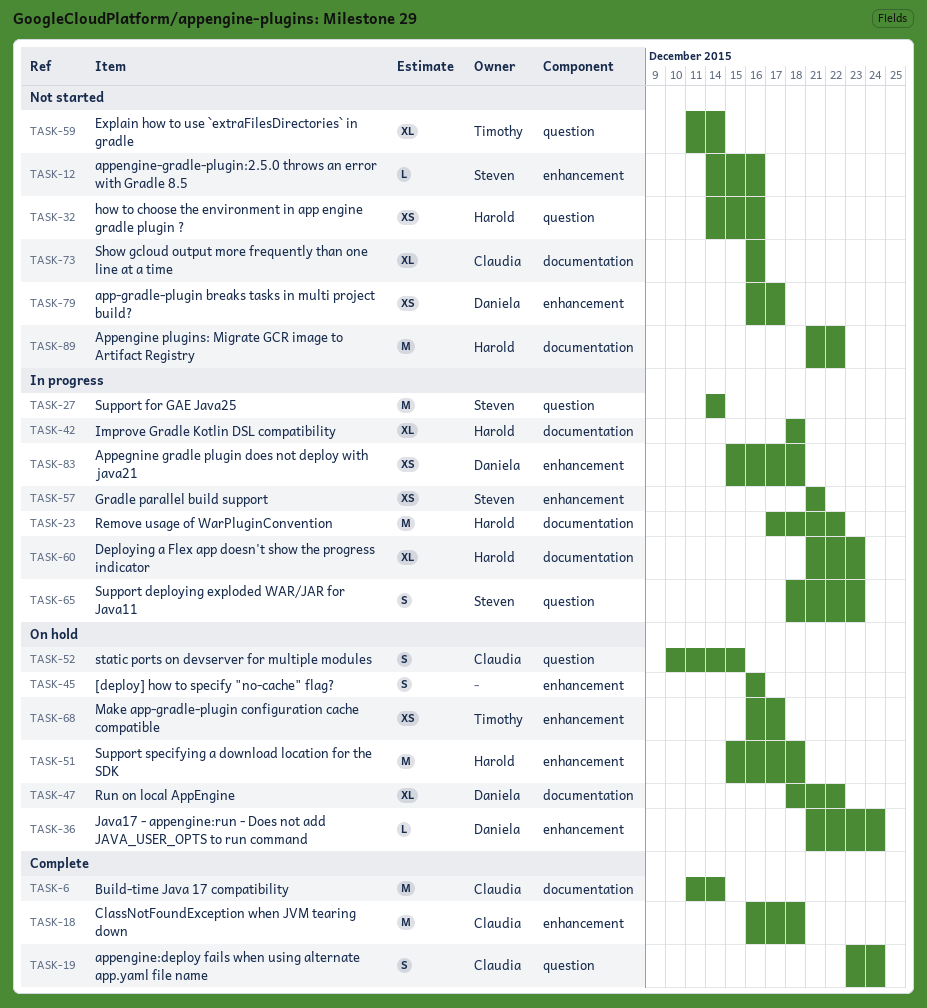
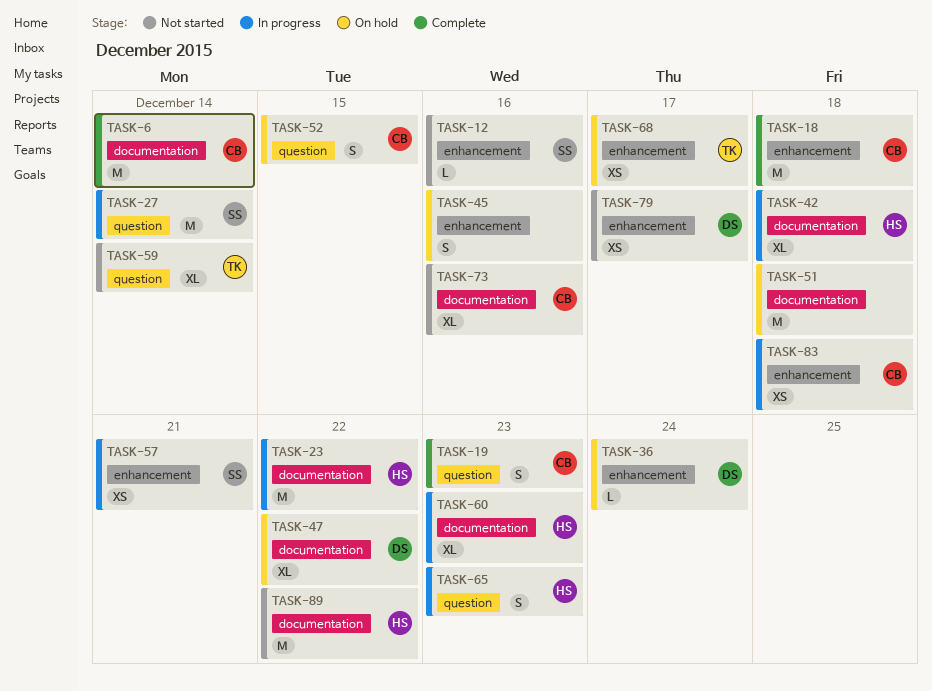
TASK-19, due: Dec 24 -> Dec 23
TASK-32: present -> none
TASK-51, owner: Harold -> none
TASK-51, label: enhancement -> documentation
TASK-65, owner: Steven -> Harold
TASK-83, owner: Daniela -> Claudia

